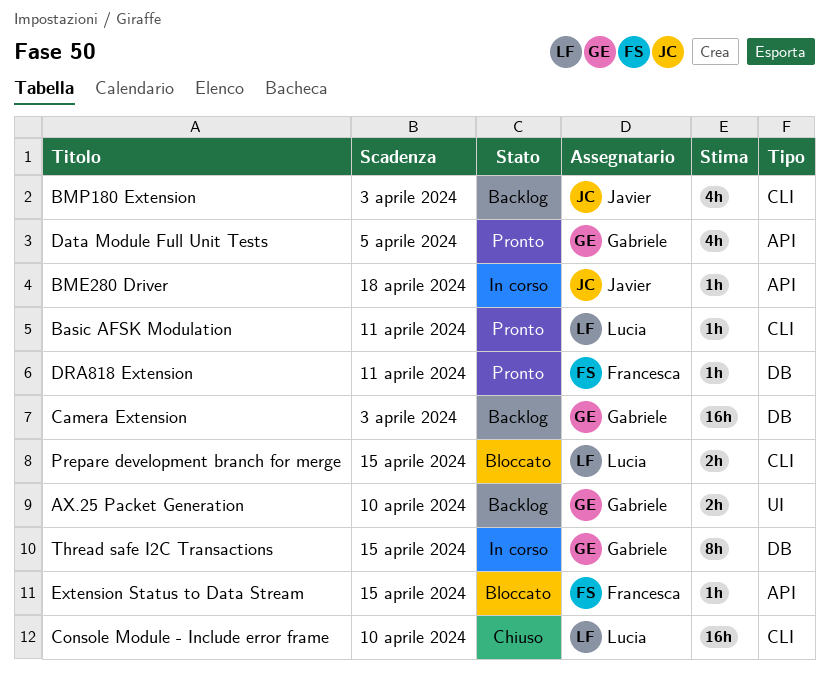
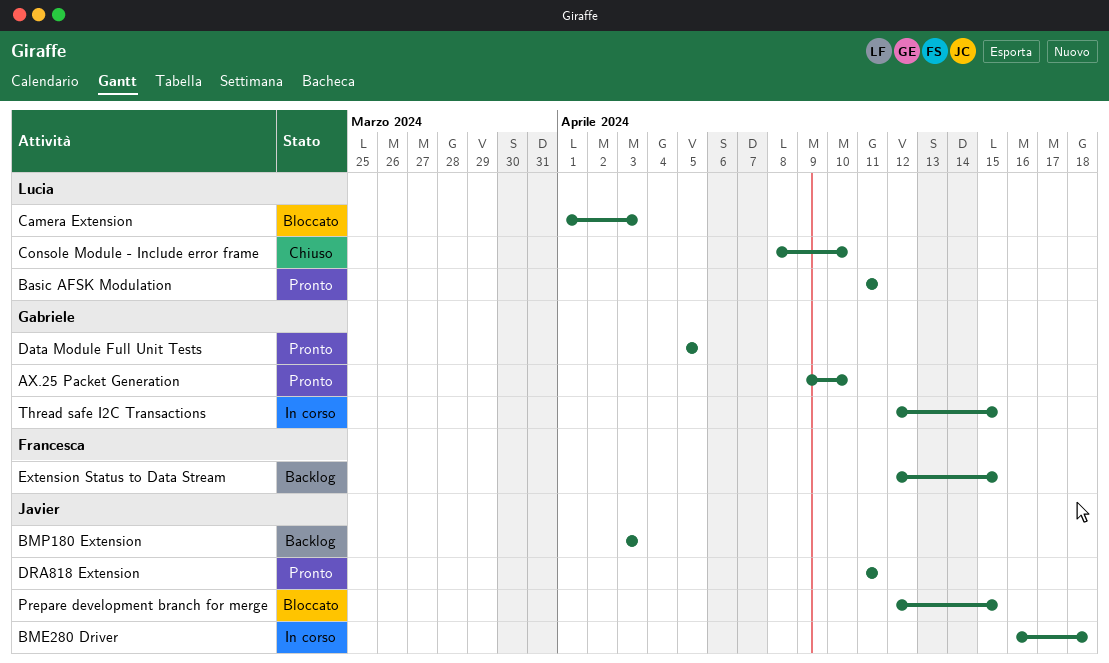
AX.25 Packet Generation, status: Backlog -> Pronto
Camera Extension, status: Backlog -> Bloccato
Camera Extension, owner: Gabriele -> Lucia
DRA818 Extension, owner: Francesca -> Javier
Extension Status to Data Stream, status: Bloccato -> Backlog
Prepare development branch for merge, owner: Lucia -> Javier

